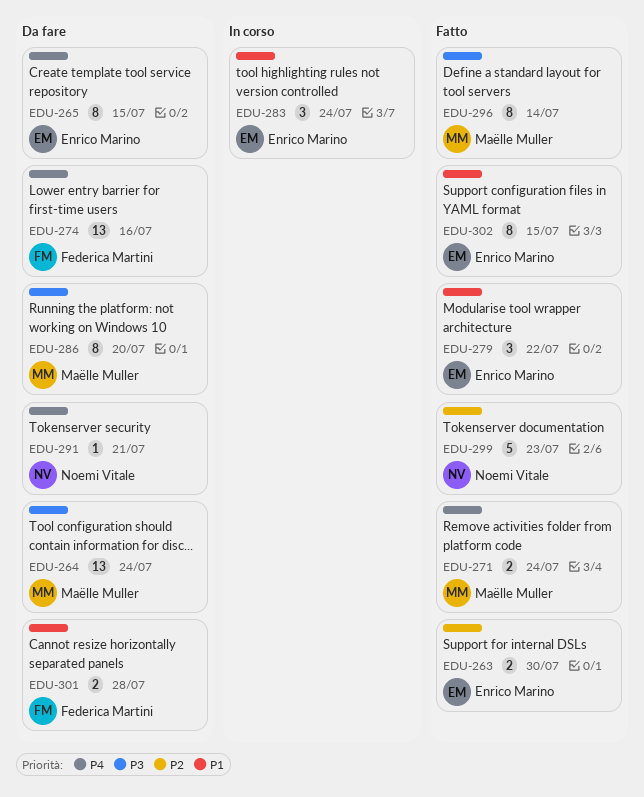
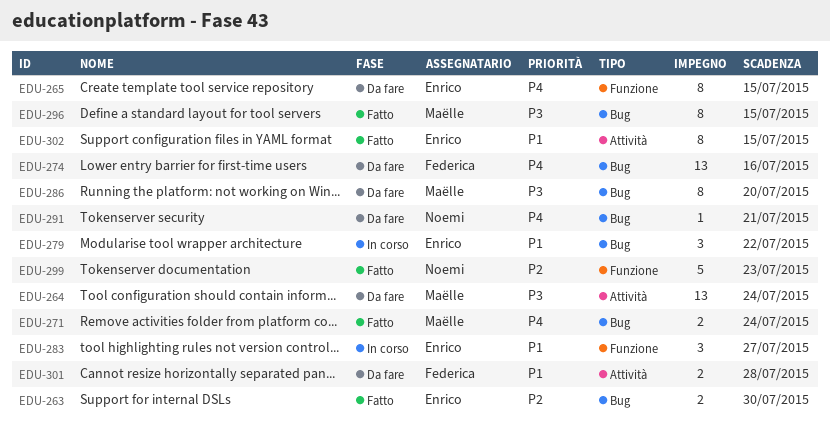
EDU-279, status: Fatto -> In corso
EDU-283, due: Jul 24 -> Jul 27
EDU-296, due: Jul 14 -> Jul 15

